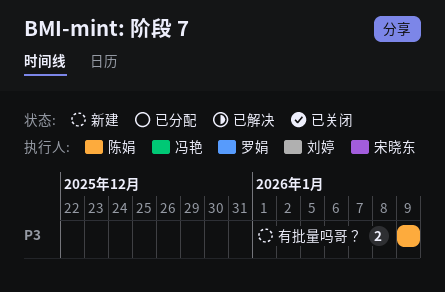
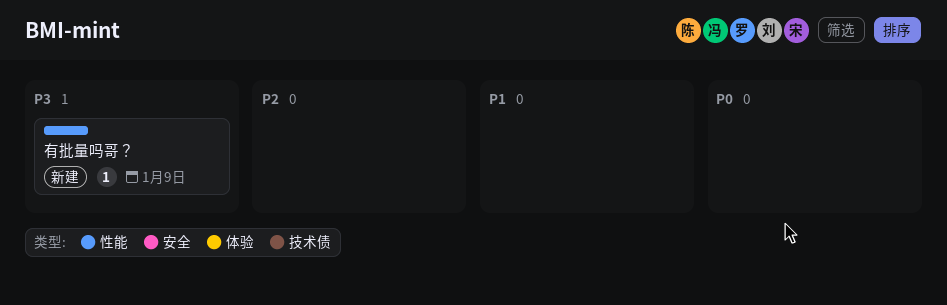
有批量吗哥？, estimate: 2 -> 1

